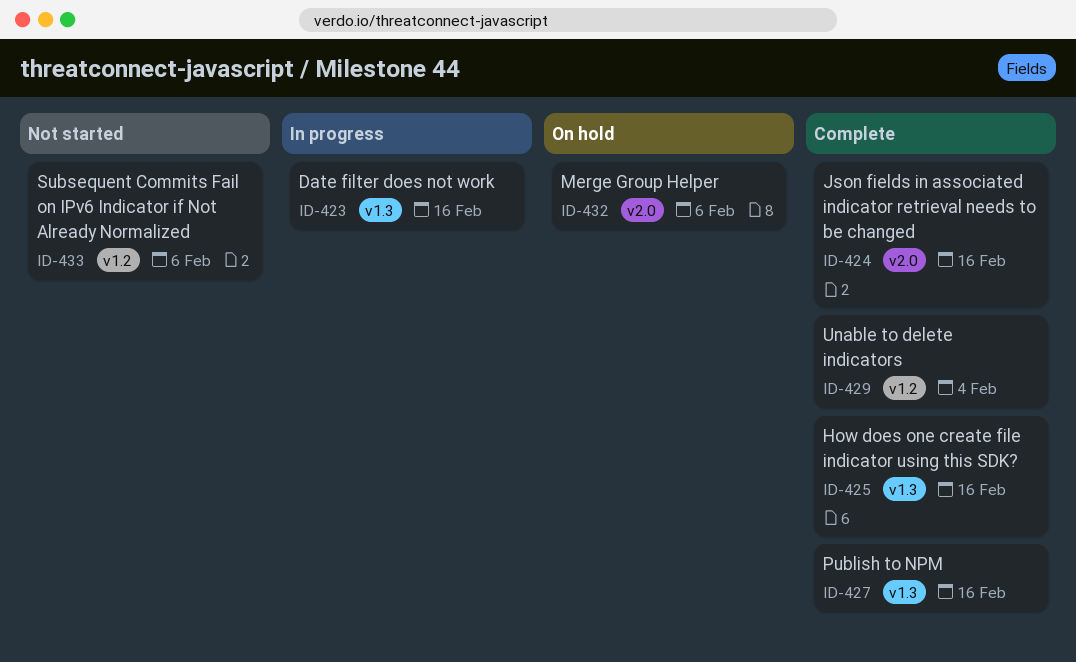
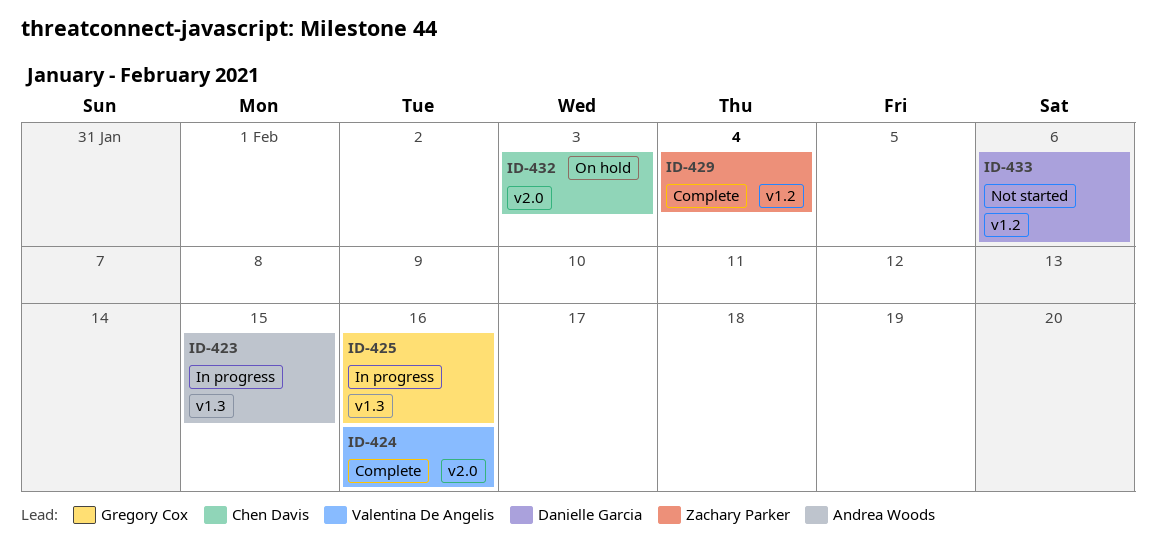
ID-423, due: Feb 16 -> Feb 15
ID-425, status: Complete -> In progress
ID-427: present -> none
ID-432, due: Feb 6 -> Feb 3

